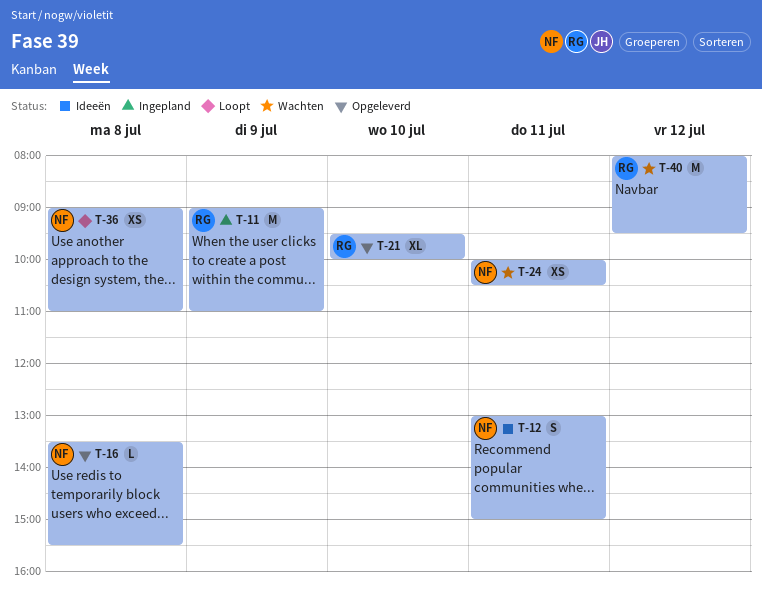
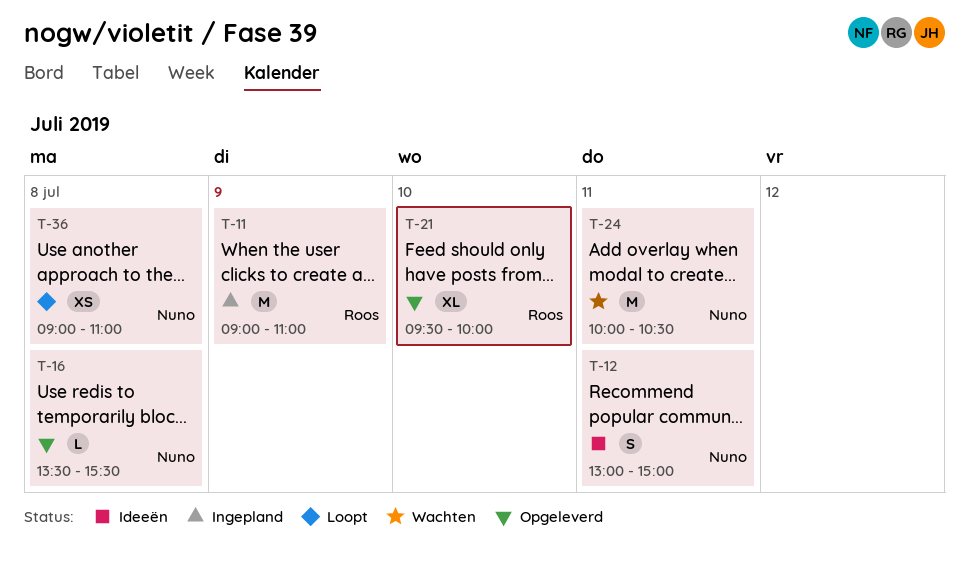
T-24, estimate: XS -> M
T-40: present -> none

